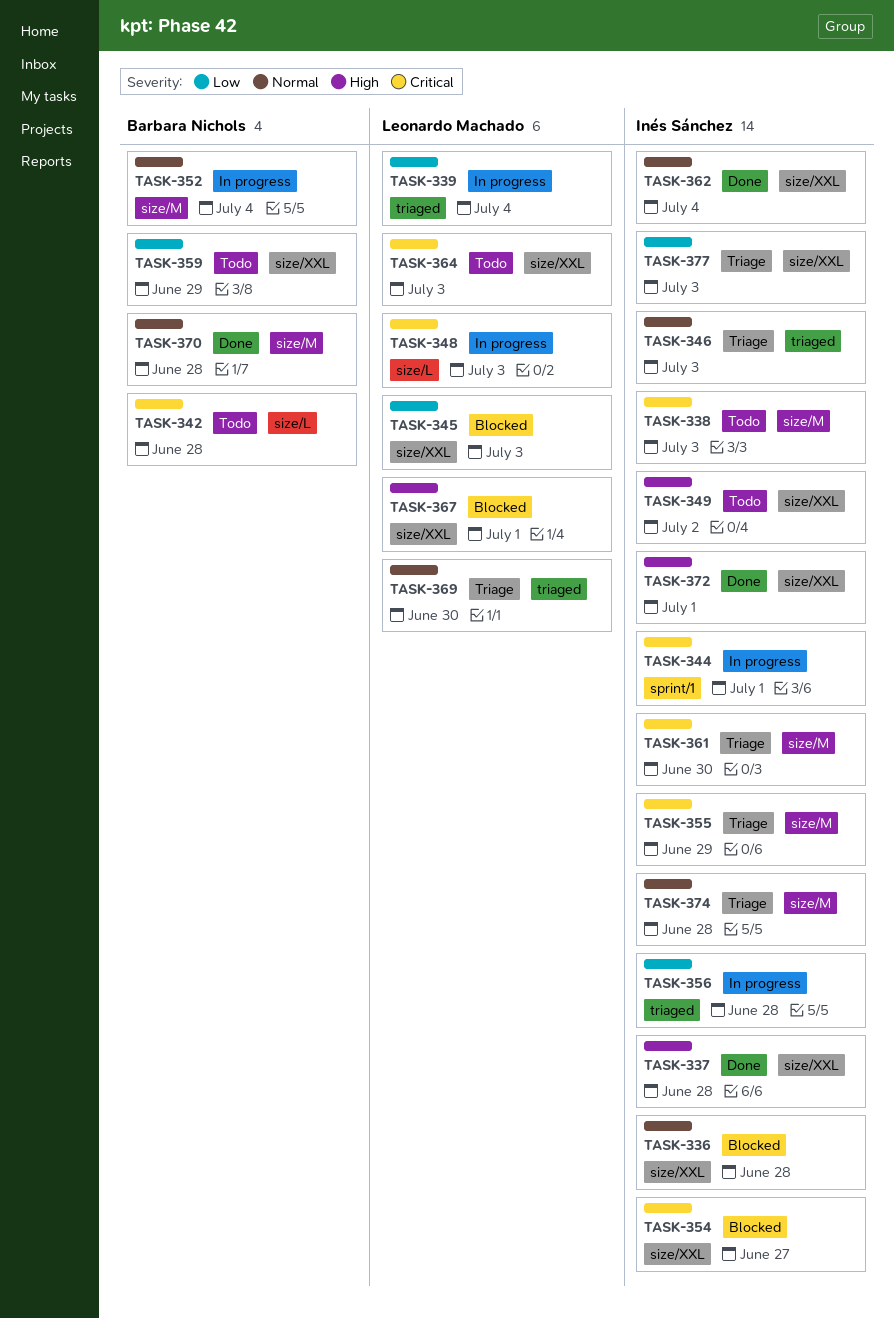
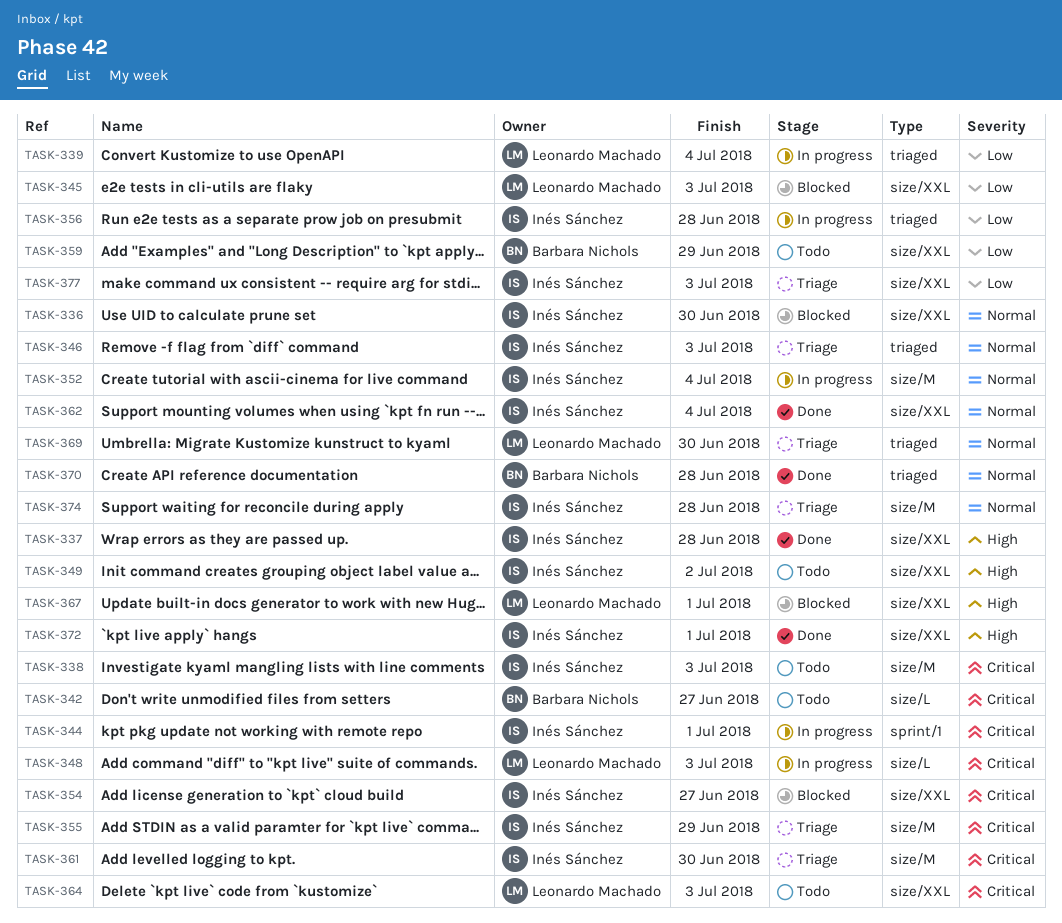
TASK-336, due: Jun 28 -> Jun 30
TASK-342, due: Jun 28 -> Jun 27
TASK-352, owner: Barbara Nichols -> Inés Sánchez
TASK-370, label: size/M -> triaged

